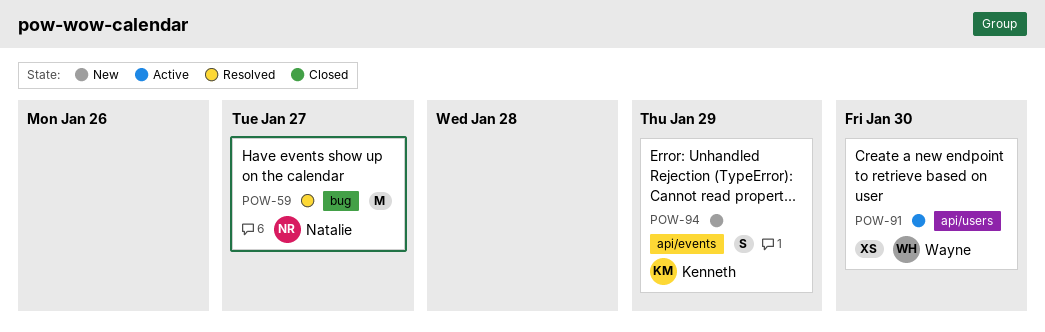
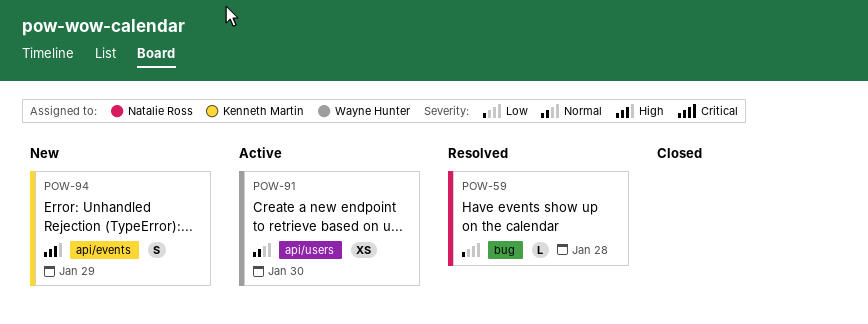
POW-59, estimate: M -> L
POW-59, due: Jan 27 -> Jan 28

